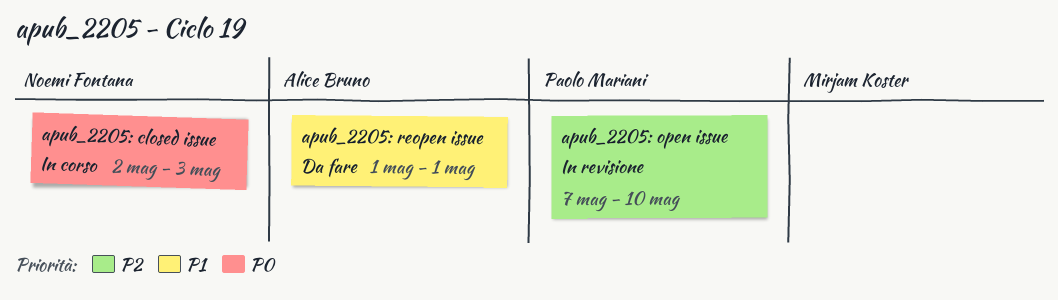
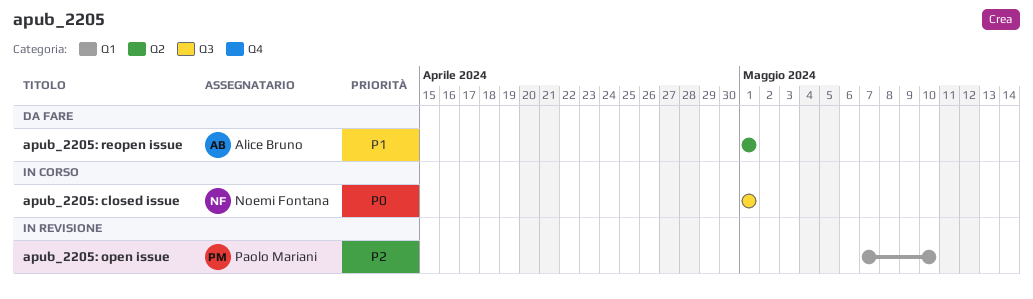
apub_2205: closed issue, start: May 2 -> May 1
apub_2205: closed issue, due: May 3 -> May 1

